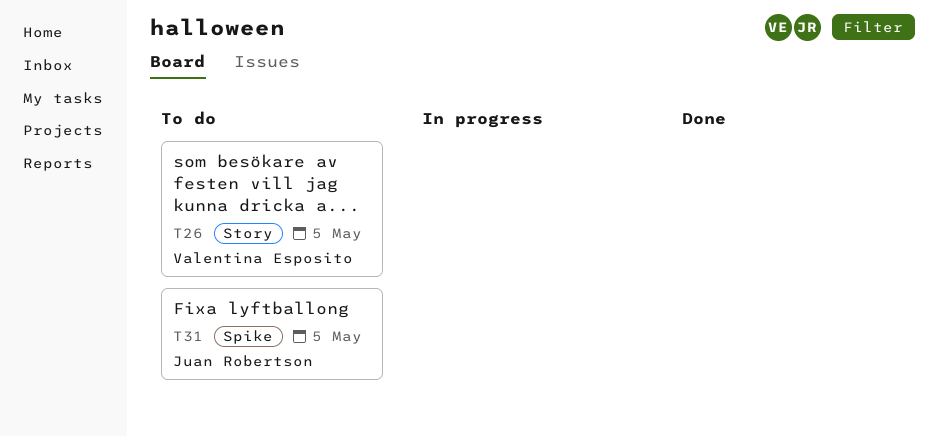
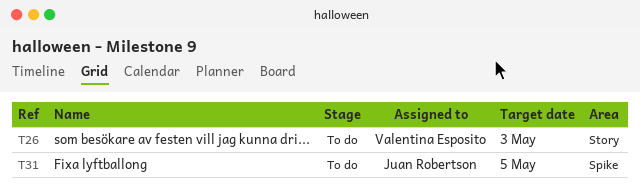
T26, due: May 5 -> May 3

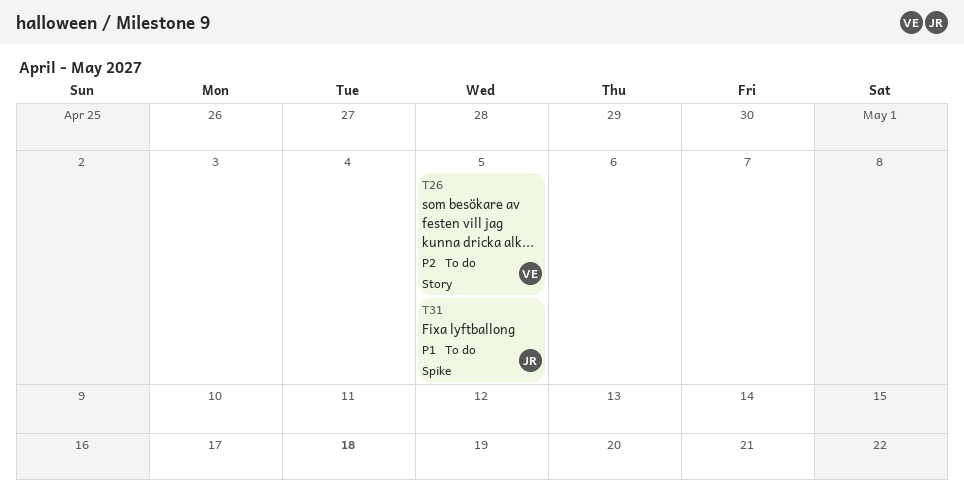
T26, due: May 3 -> May 5

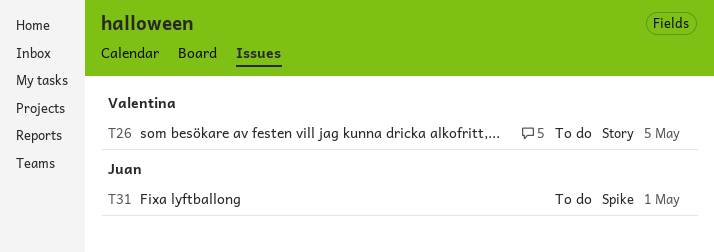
T31, due: May 5 -> May 1

